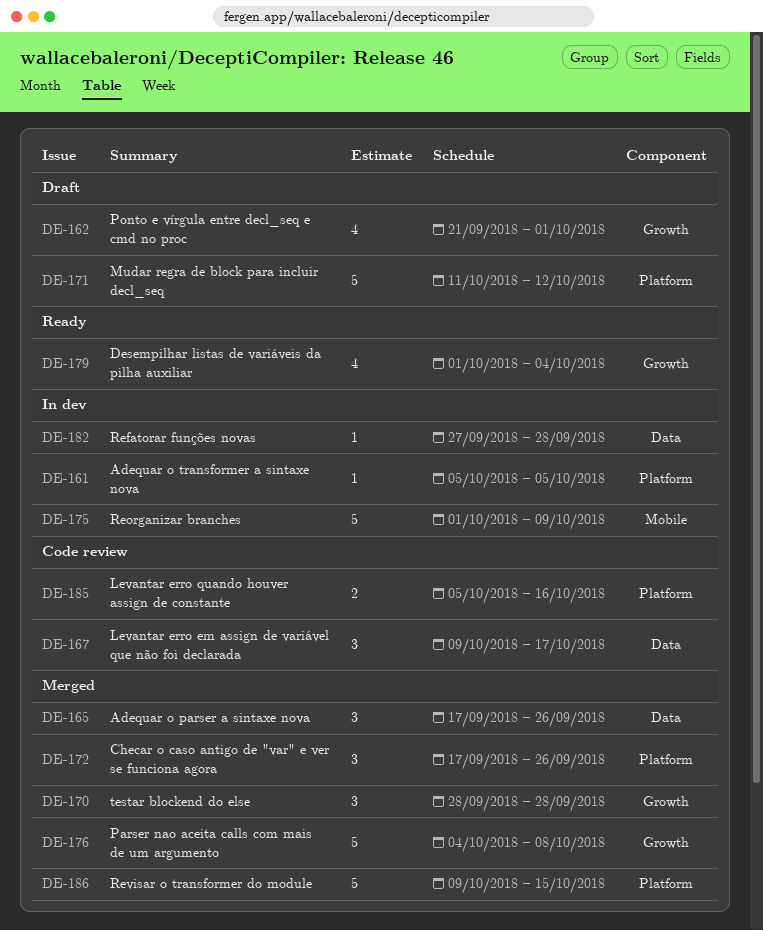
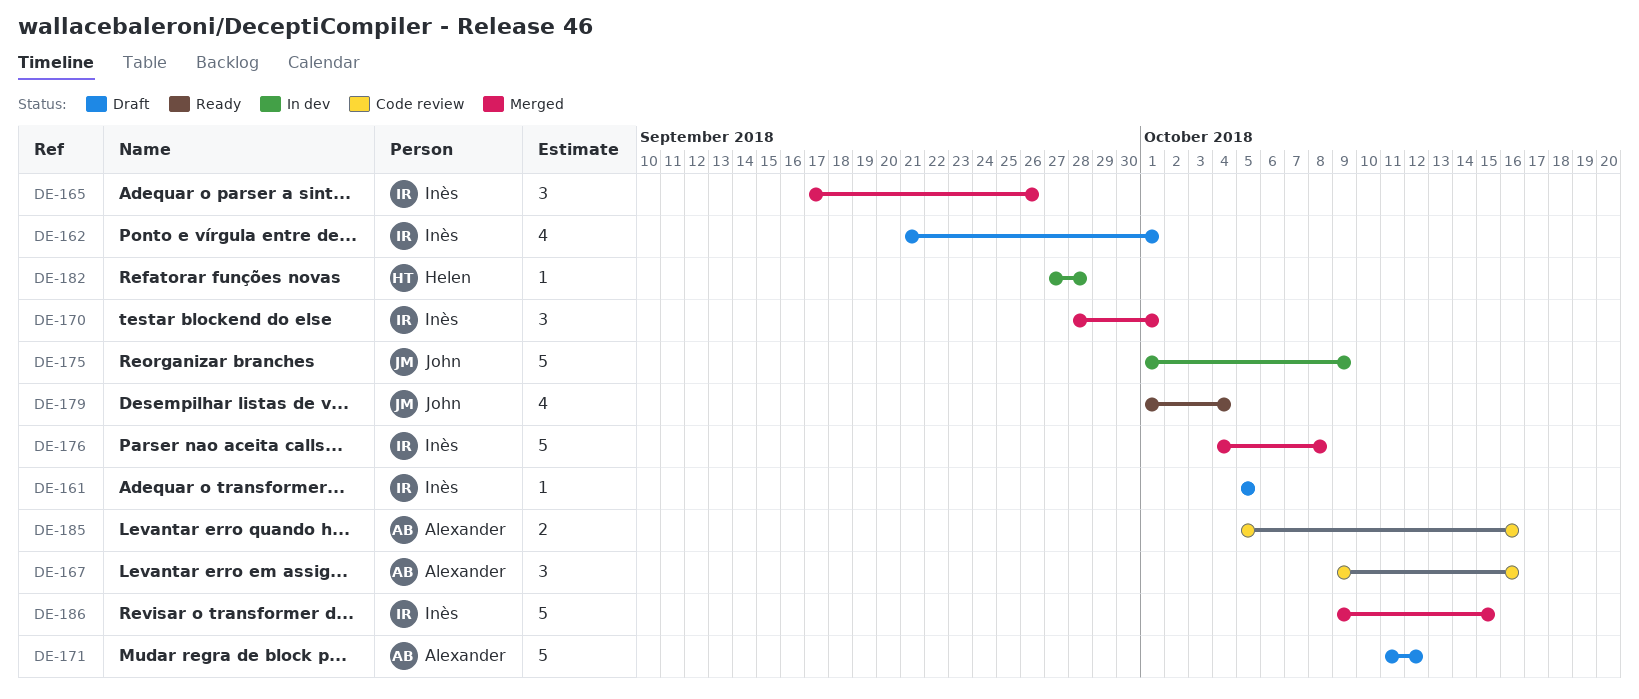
DE-161, status: In dev -> Draft
DE-167, due: Oct 17 -> Oct 16
DE-170, due: Sep 28 -> Oct 1
DE-172: present -> none

